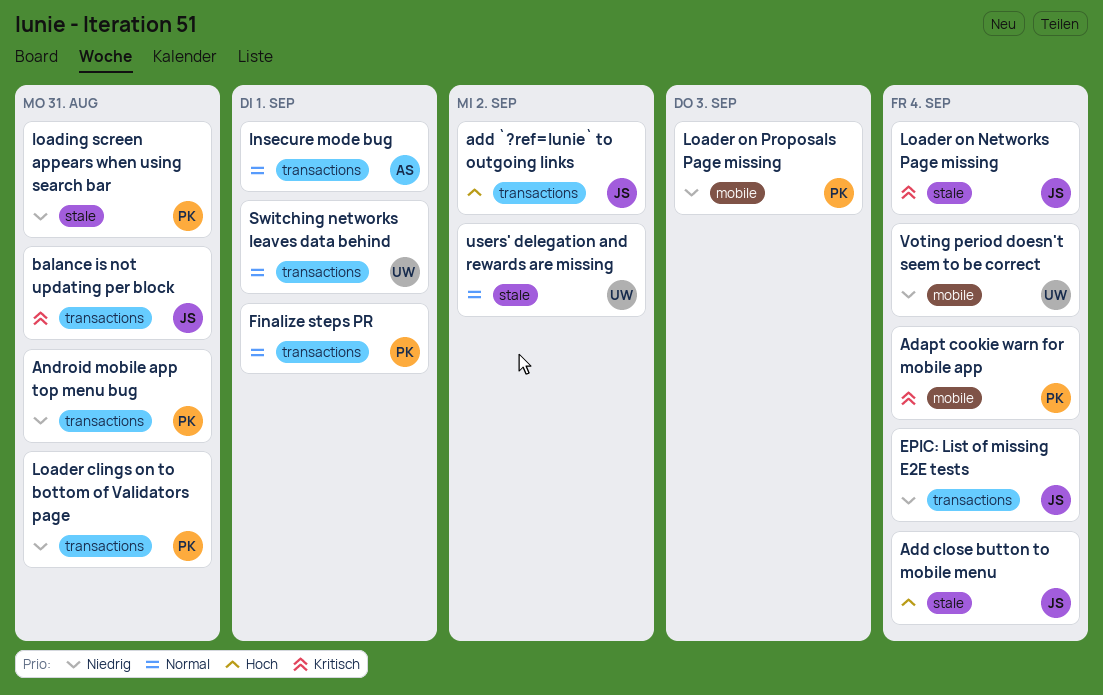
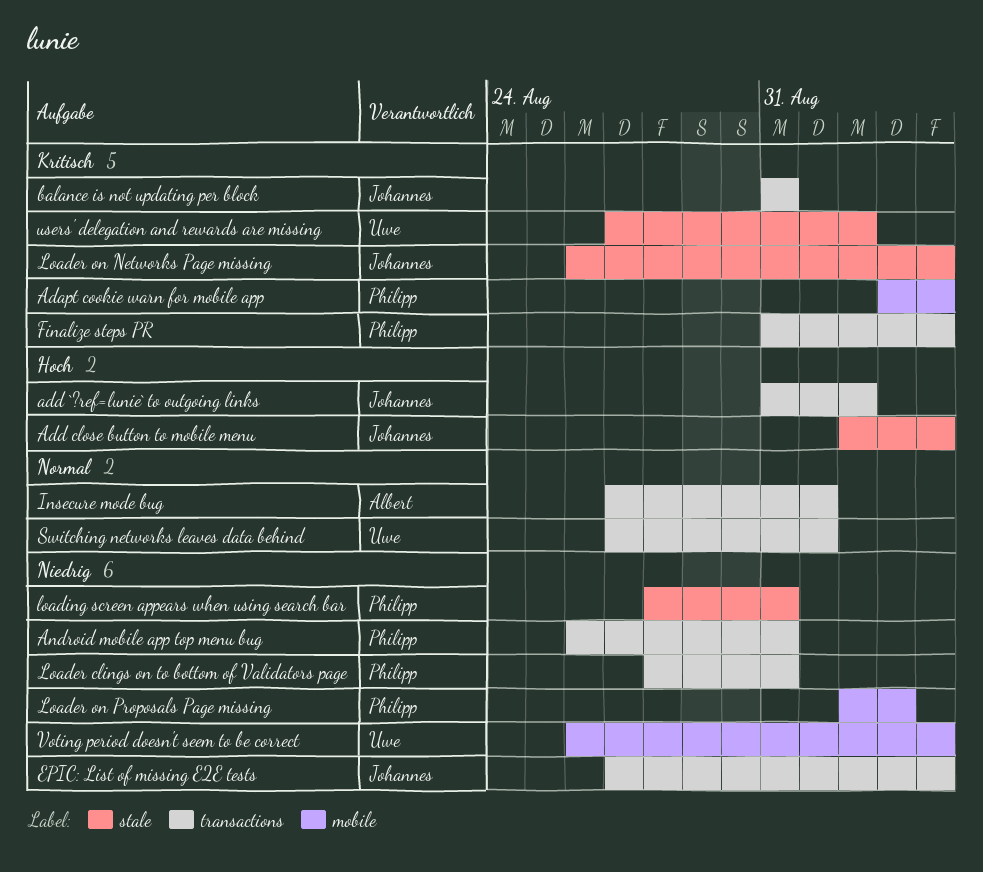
Finalize steps PR, priority: Normal -> Kritisch
Finalize steps PR, due: Sep 1 -> Sep 4
users' delegation and rewards are missing, priority: Normal -> Kritisch

